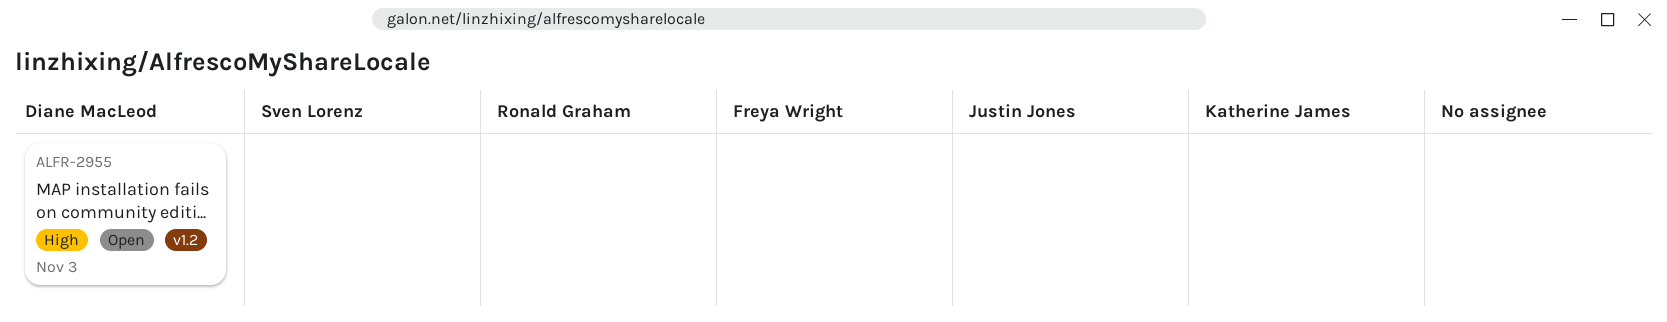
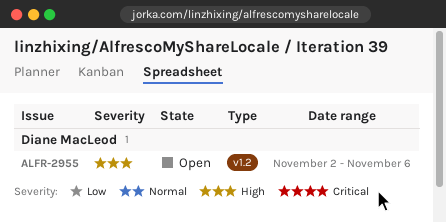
ALFR-2955, due: Nov 3 -> Nov 6

